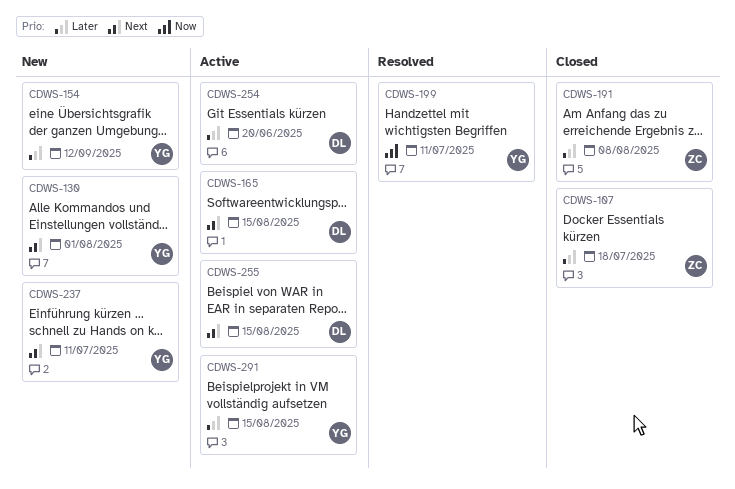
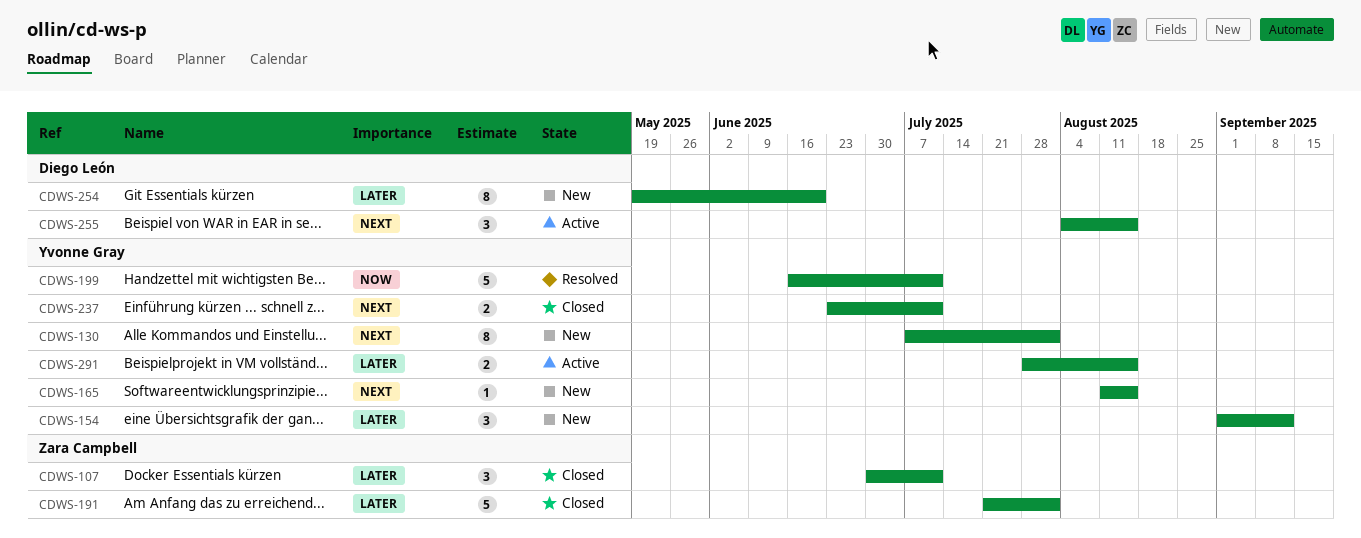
CDWS-107, due: Jul 18 -> Jul 11
CDWS-165, status: Active -> New
CDWS-165, owner: Diego León -> Yvonne Gray
CDWS-191, due: Aug 8 -> Aug 1
CDWS-237, status: New -> Closed
CDWS-254, status: Active -> New

